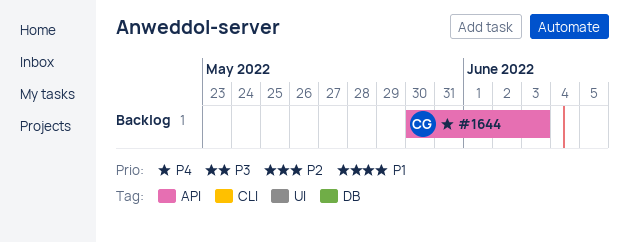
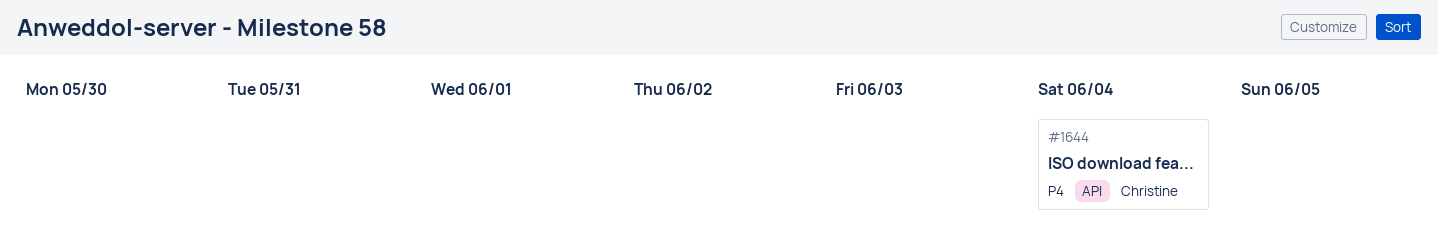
#1644, due: Jun 3 -> Jun 4

